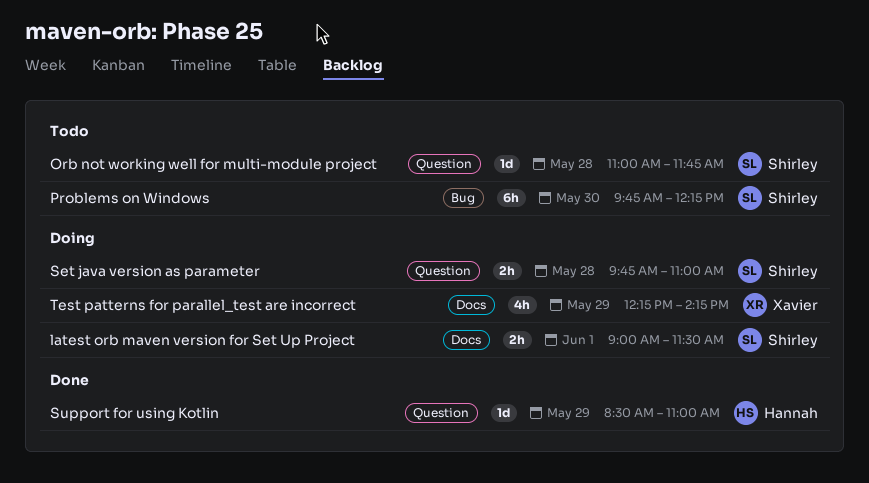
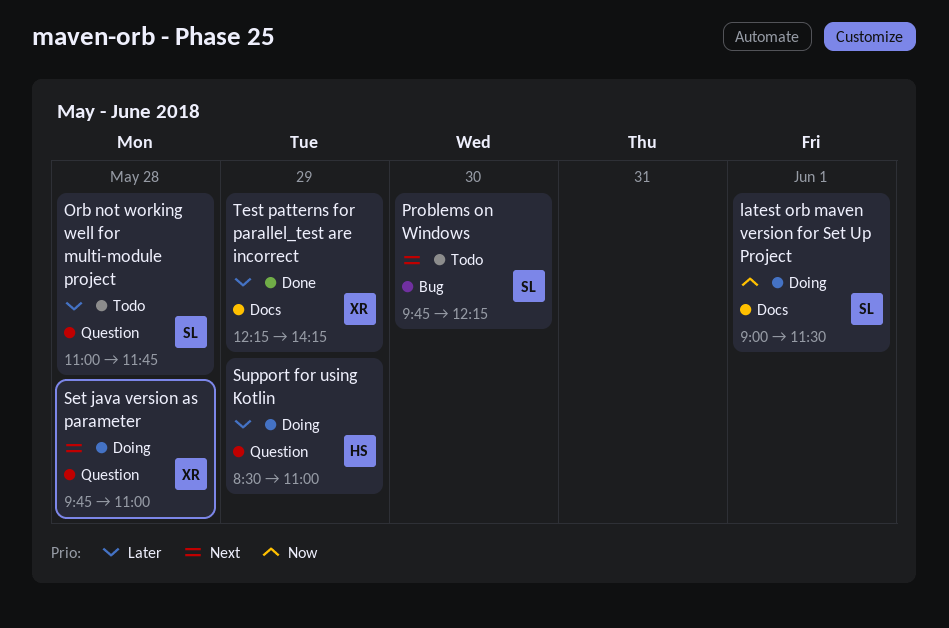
Set java version as parameter, owner: Shirley -> Xavier
Support for using Kotlin, status: Done -> Doing
Test patterns for parallel_test are incorrect, status: Doing -> Done

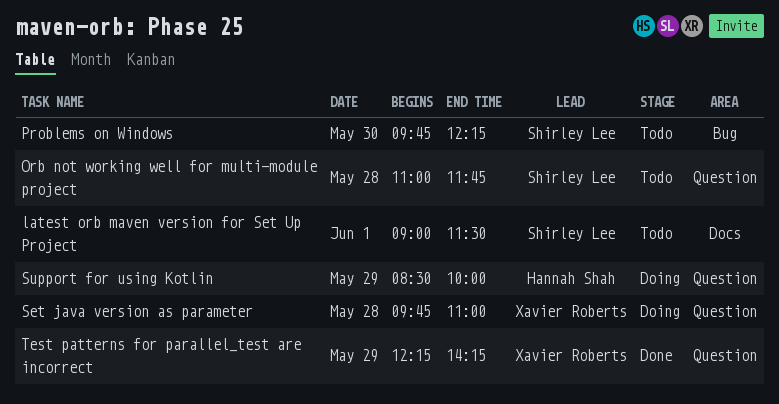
latest orb maven version for Set Up Project, status: Doing -> Todo
Support for using Kotlin, ends: 11:00 -> 10:00
Test patterns for parallel_test are incorrect, label: Docs -> Question

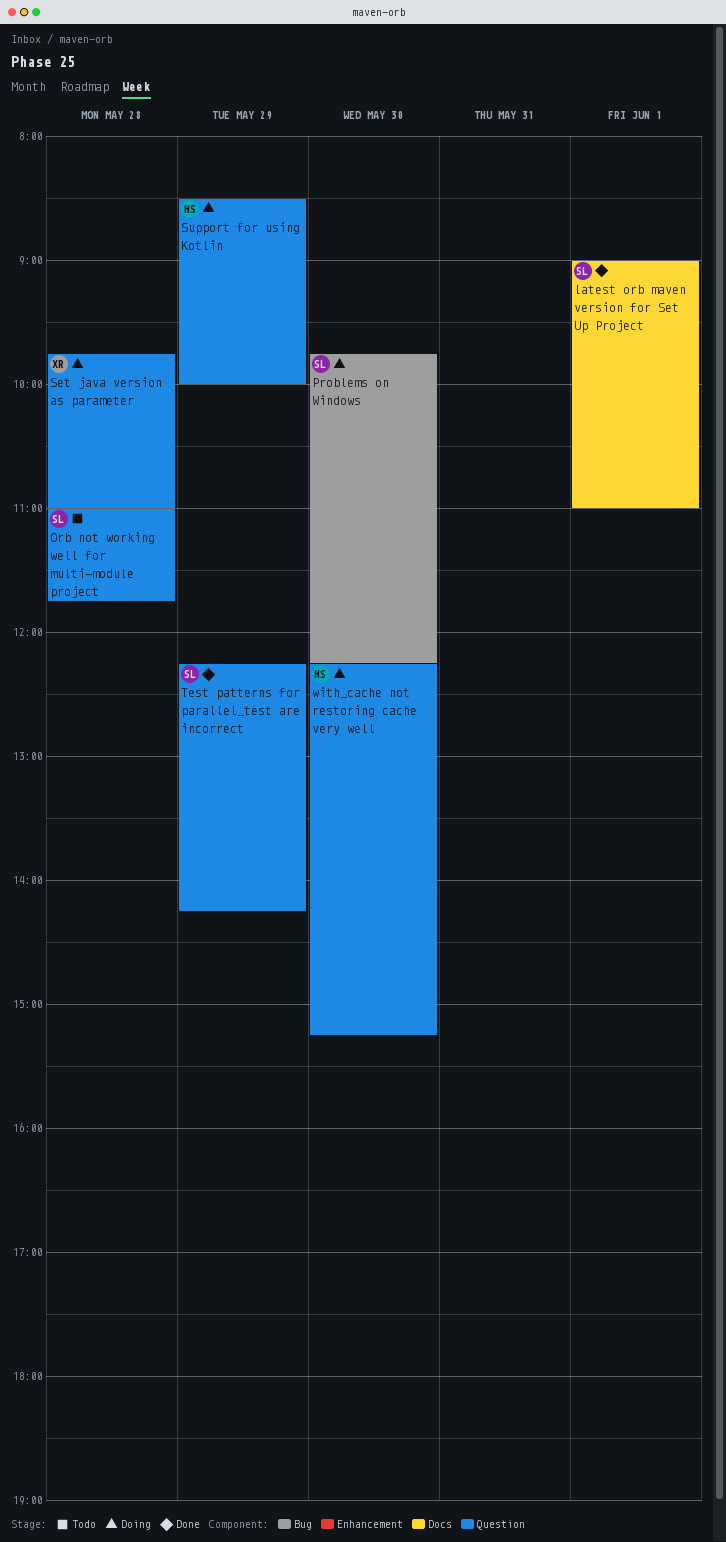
latest orb maven version for Set Up Project, status: Todo -> Done
latest orb maven version for Set Up Project, ends: 11:30 -> 11:00
Problems on Windows, status: Todo -> Doing
Test patterns for parallel_test are incorrect, owner: Xavier Roberts -> Shirley Lee
with_cache not restoring cache very well: none -> present

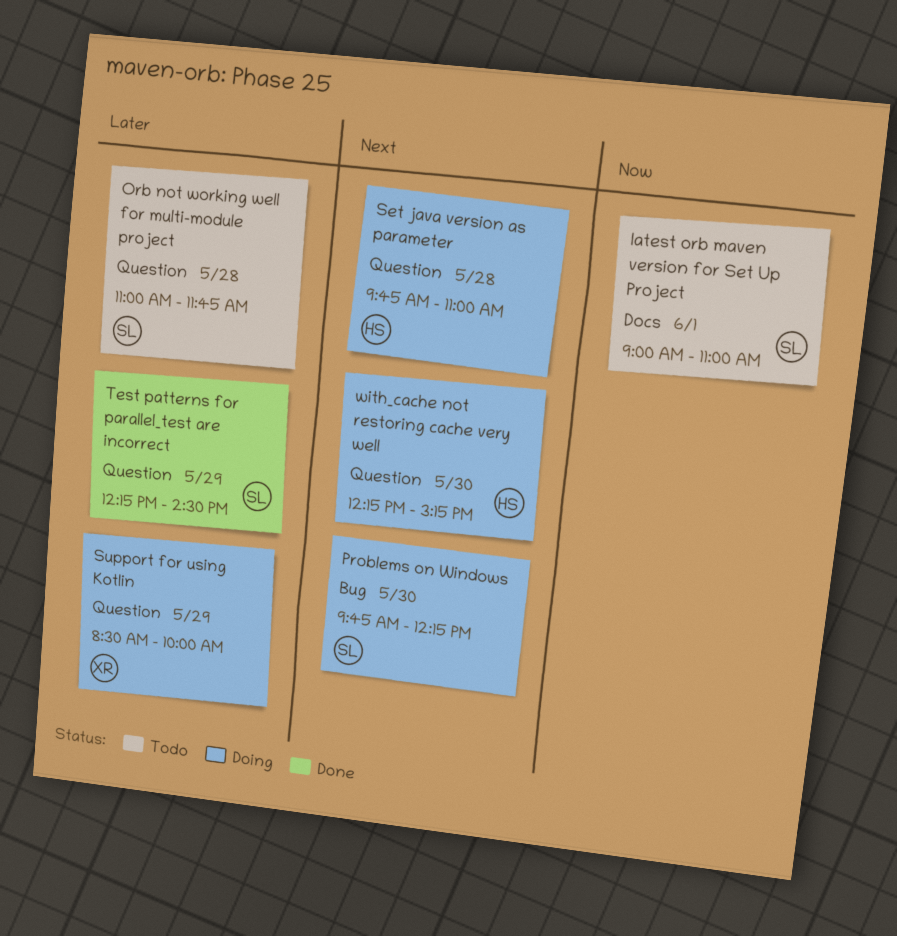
latest orb maven version for Set Up Project, status: Done -> Todo
Set java version as parameter, owner: XR -> HS
Support for using Kotlin, owner: HS -> XR
Test patterns for parallel_test are incorrect, ends: 14:15 -> 14:30

